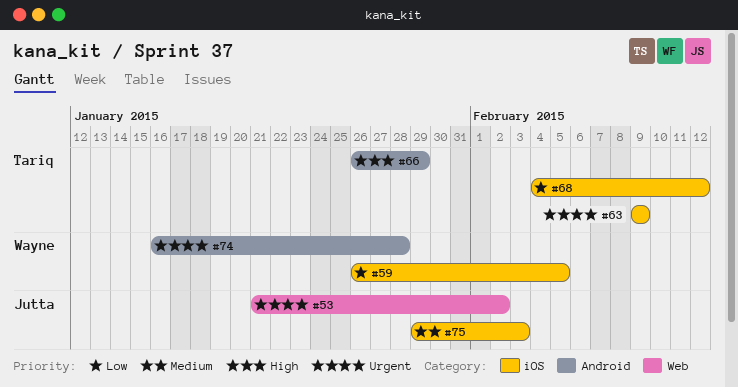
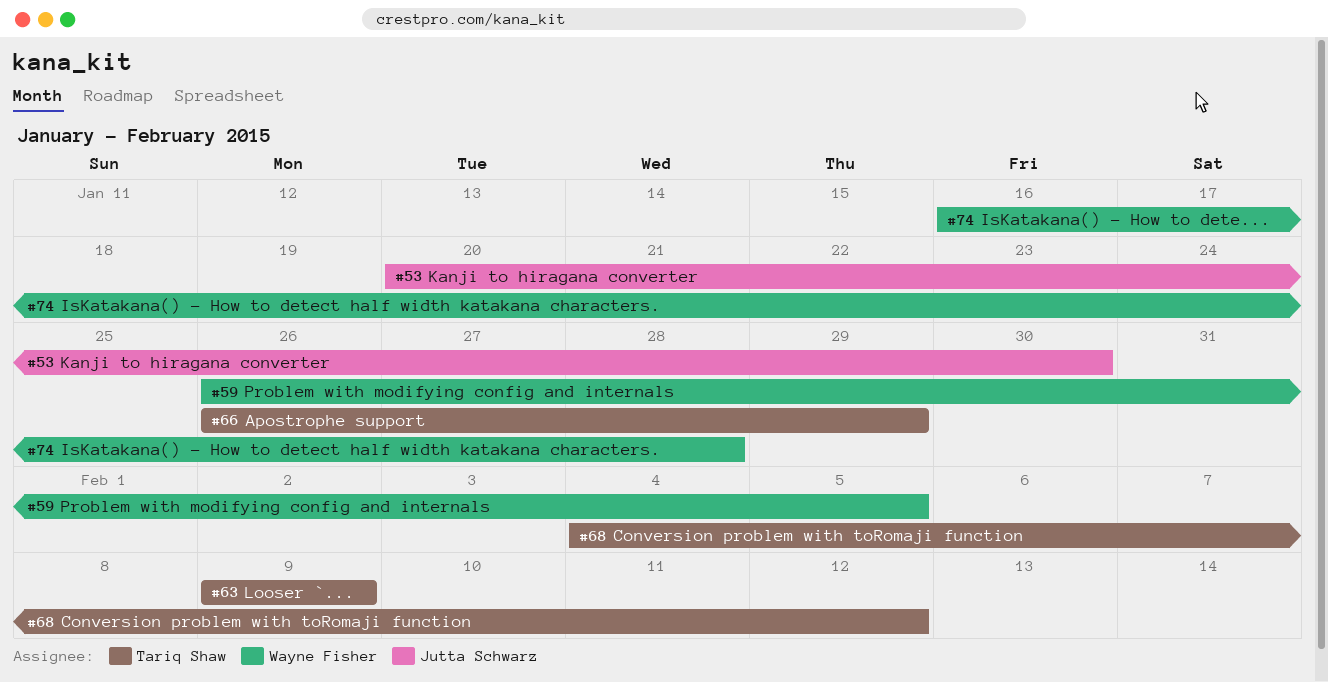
#53, start: Jan 21 -> Jan 20
#53, due: Feb 2 -> Jan 30
#75: present -> none

